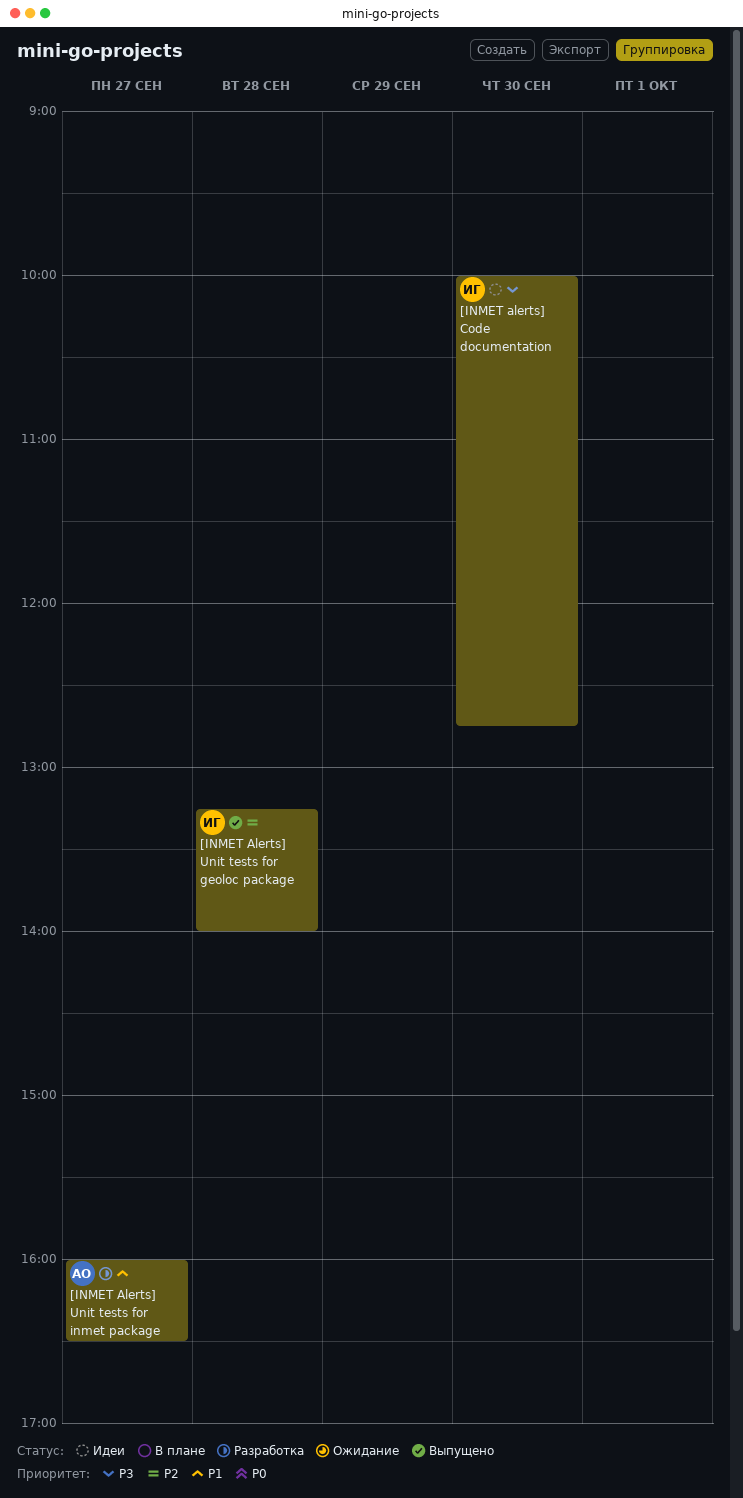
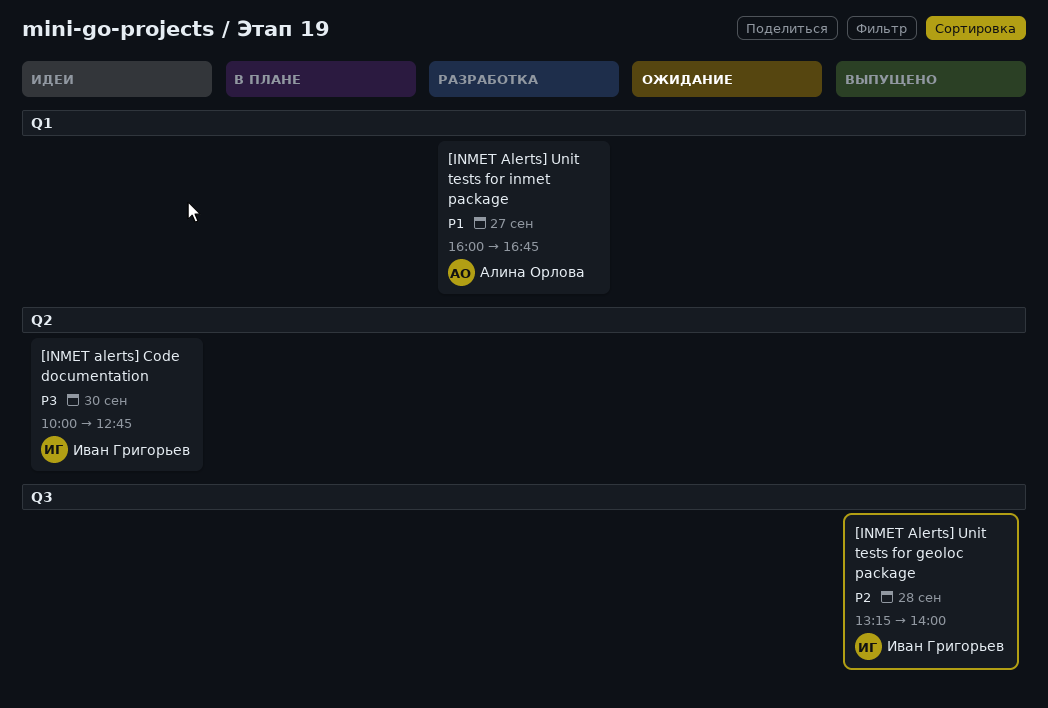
[INMET Alerts] Unit tests for inmet package, ends: 16:30 -> 16:45

